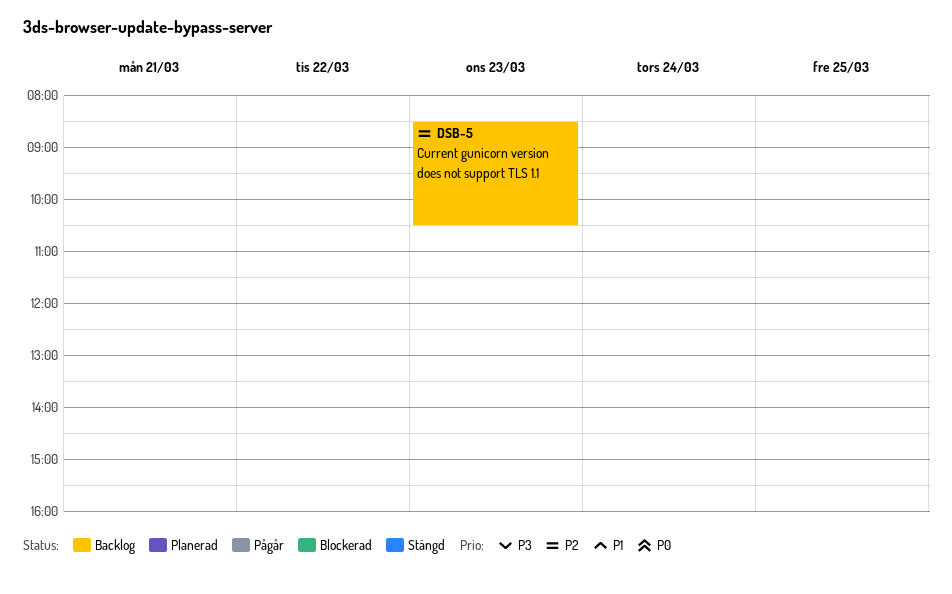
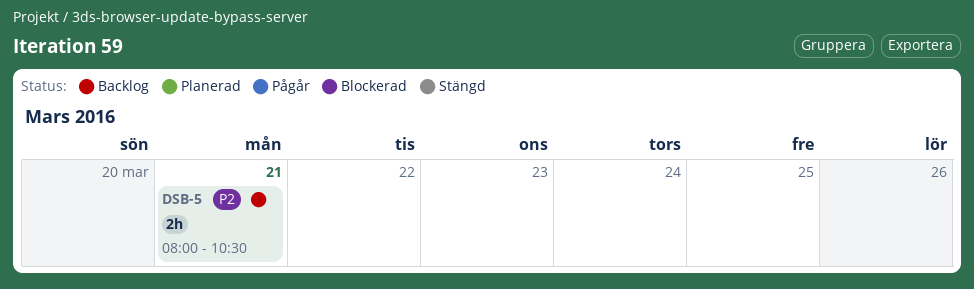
DSB-5, day: Mar 23 -> Mar 21
DSB-5, begins: 08:30 -> 08:00

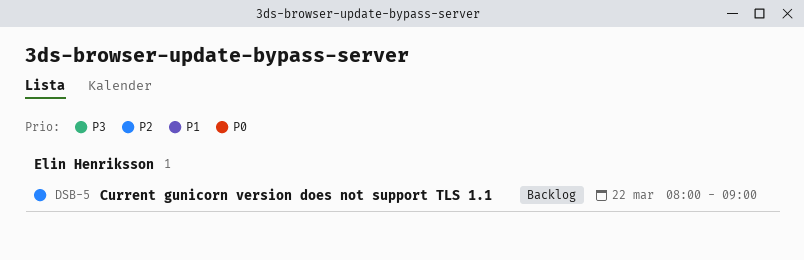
DSB-5, day: Mar 21 -> Mar 22
DSB-5, ends: 10:30 -> 09:00

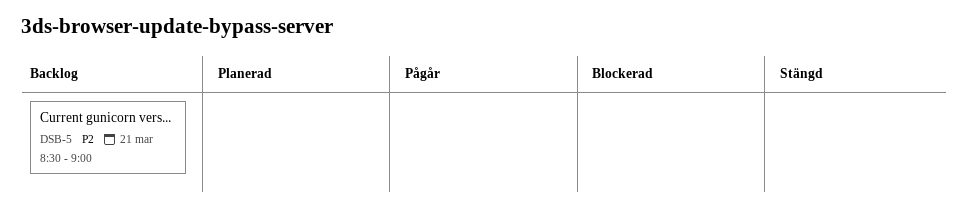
DSB-5, day: Mar 22 -> Mar 21
DSB-5, begins: 08:00 -> 08:30

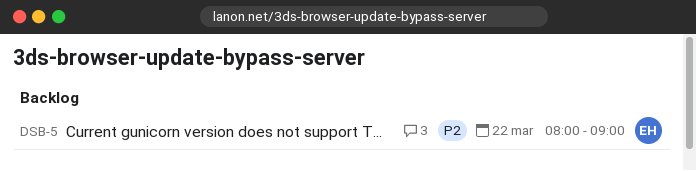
DSB-5, day: Mar 21 -> Mar 22
DSB-5, begins: 08:30 -> 08:00

